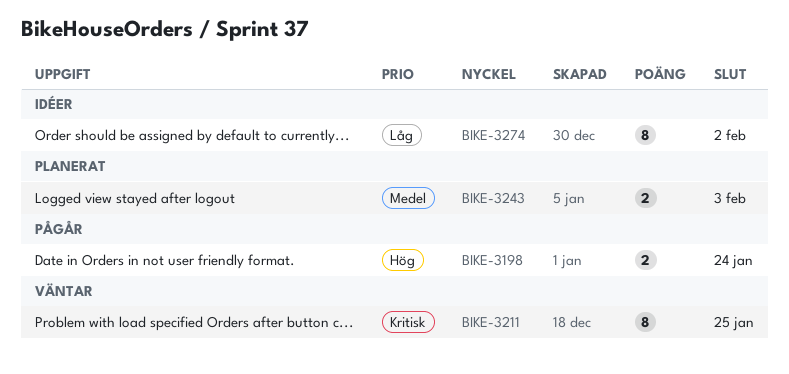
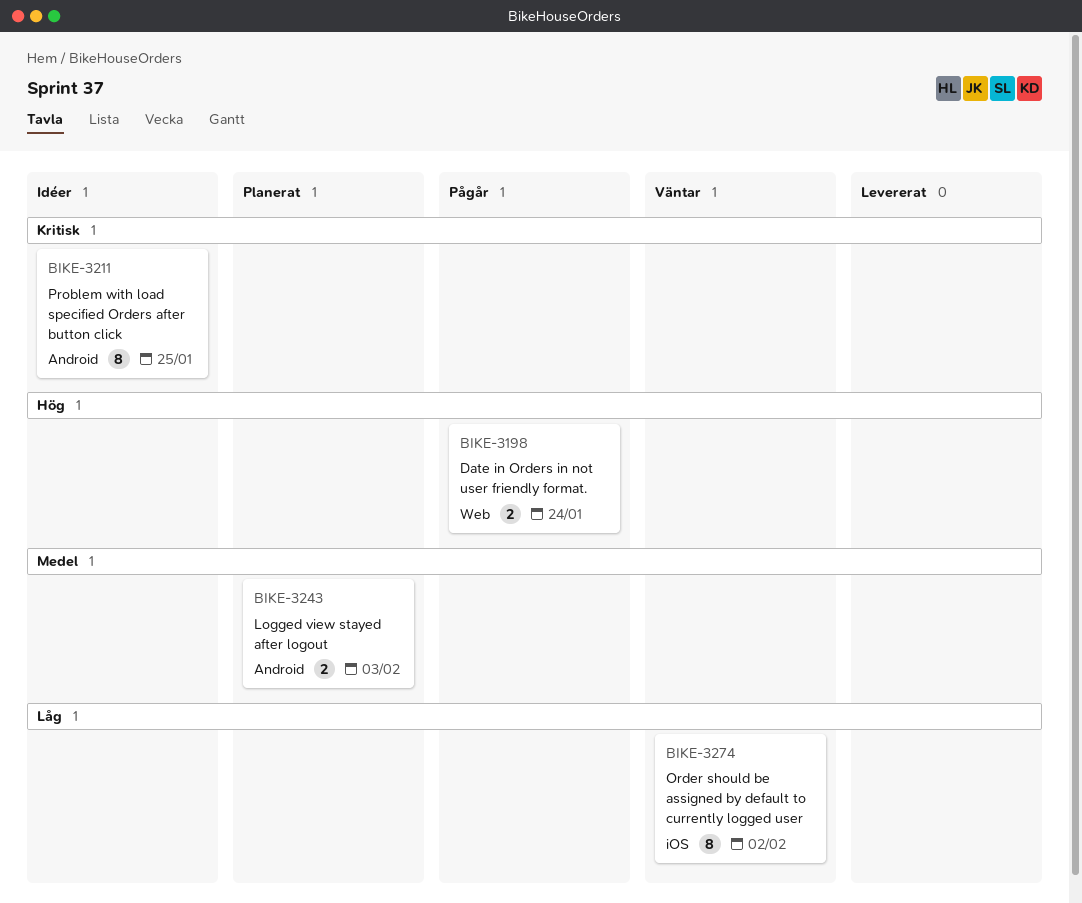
BIKE-3211, status: Väntar -> Idéer
BIKE-3274, status: Idéer -> Väntar

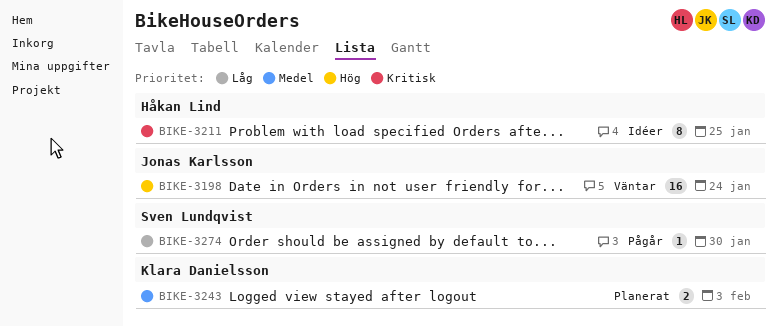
BIKE-3198, status: Pågår -> Väntar
BIKE-3198, estimate: 2 -> 16
BIKE-3274, status: Väntar -> Pågår
BIKE-3274, estimate: 8 -> 1
BIKE-3274, due: Feb 2 -> Jan 30

